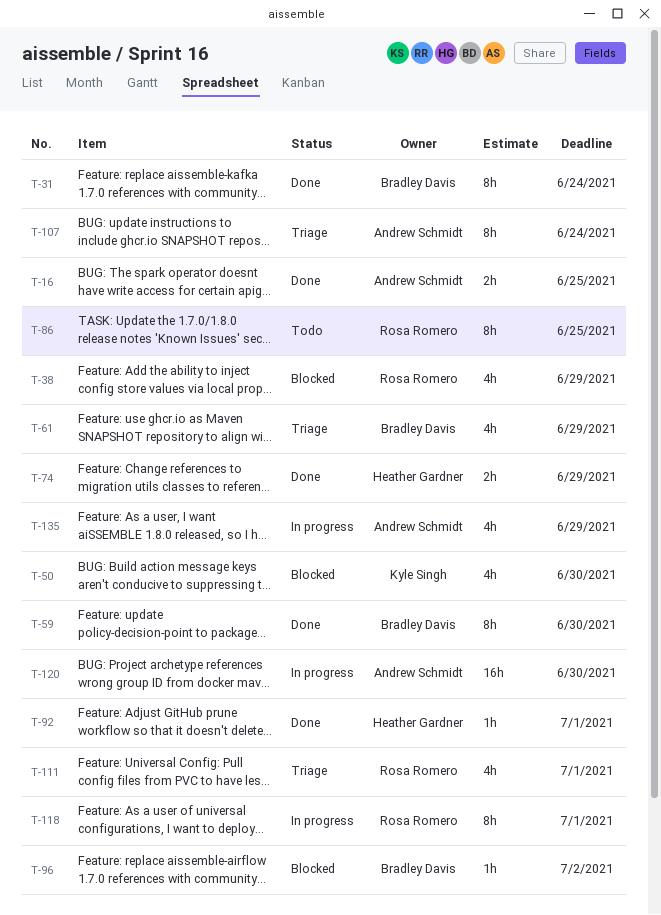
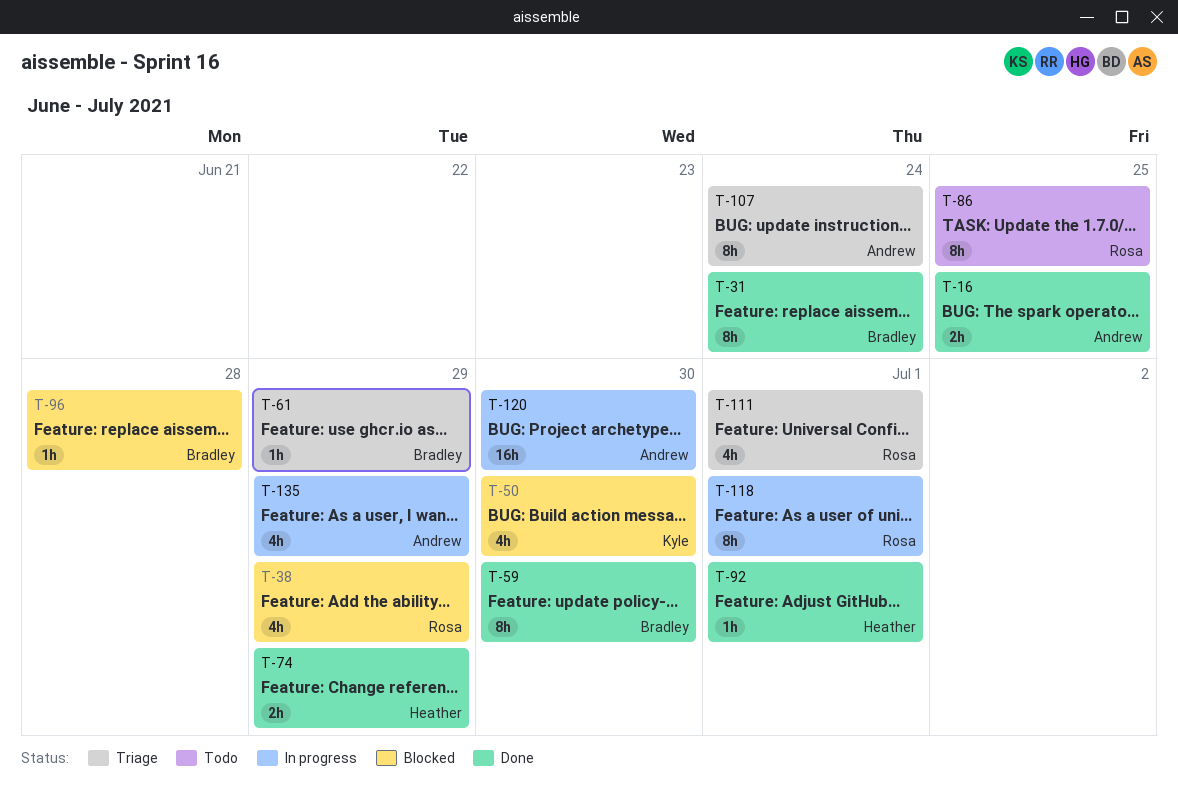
T-61, estimate: 4h -> 1h
T-96, due: Jul 2 -> Jun 28

